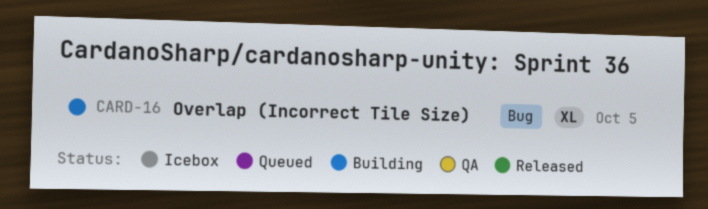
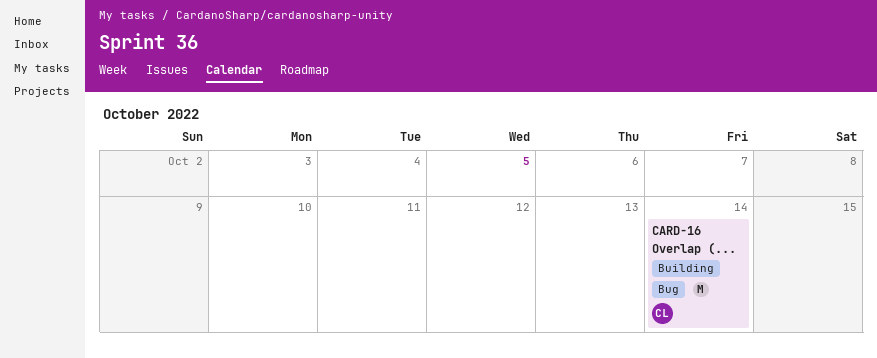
CARD-16, estimate: XL -> M
CARD-16, due: Oct 5 -> Oct 14

